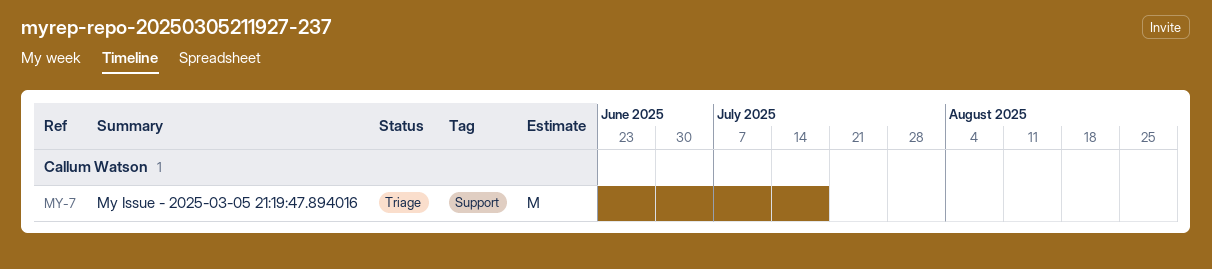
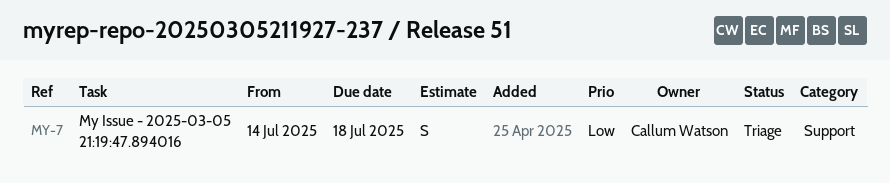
MY-7, estimate: M -> S
MY-7, start: Jun 23 -> Jul 14

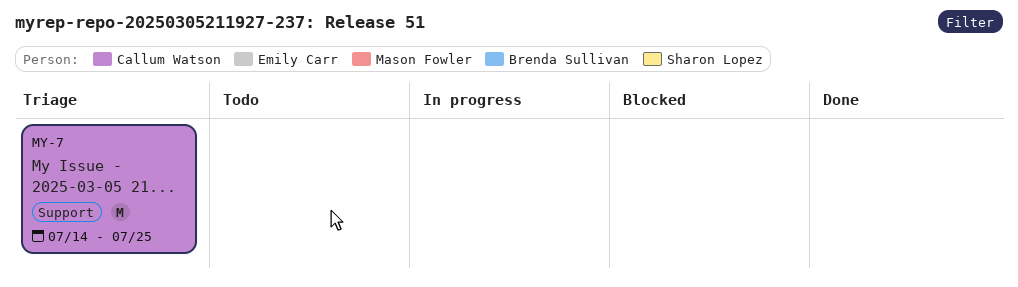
MY-7, estimate: S -> M
MY-7, due: Jul 18 -> Jul 25

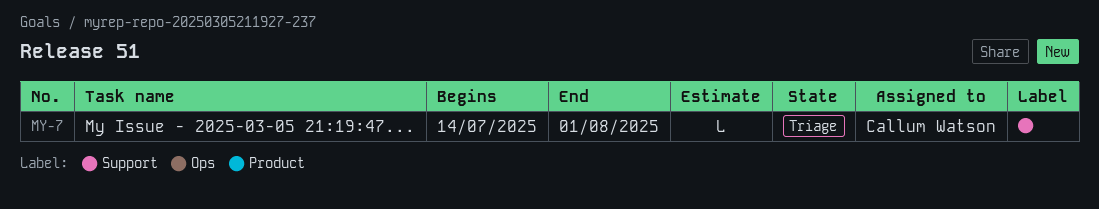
MY-7, estimate: M -> L
MY-7, due: Jul 25 -> Aug 1

